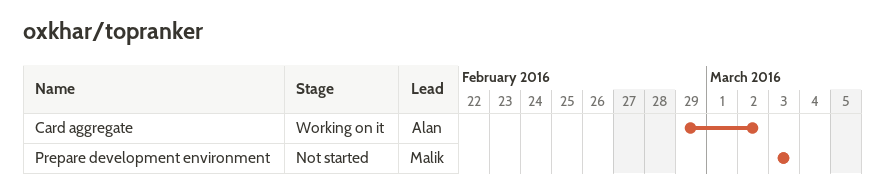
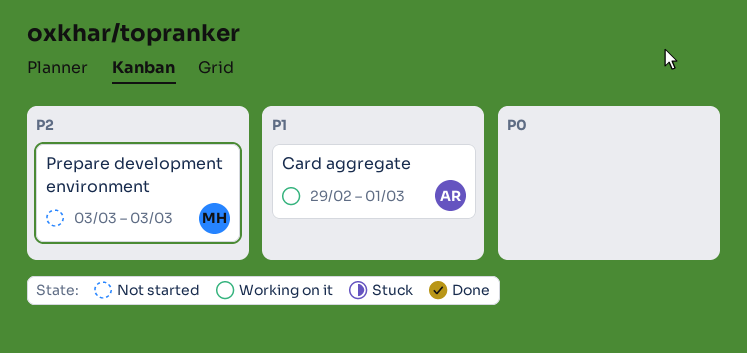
Card aggregate, due: Mar 2 -> Mar 1

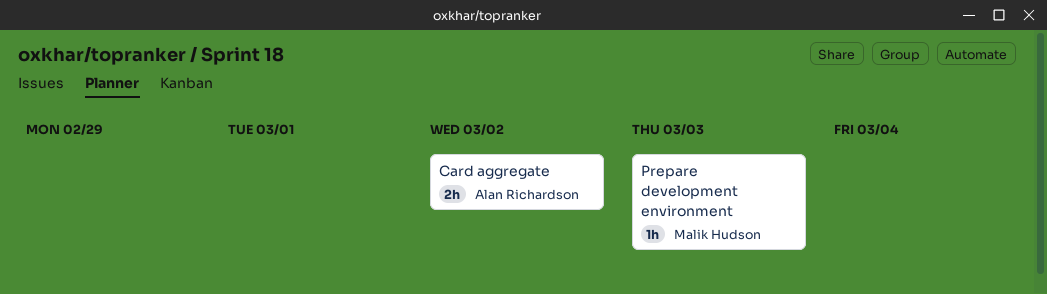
Card aggregate, due: Mar 1 -> Mar 2

